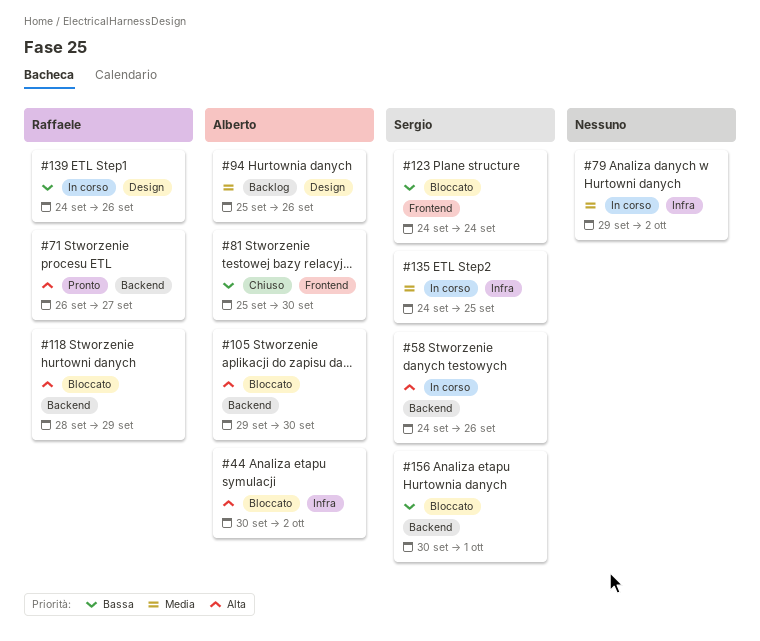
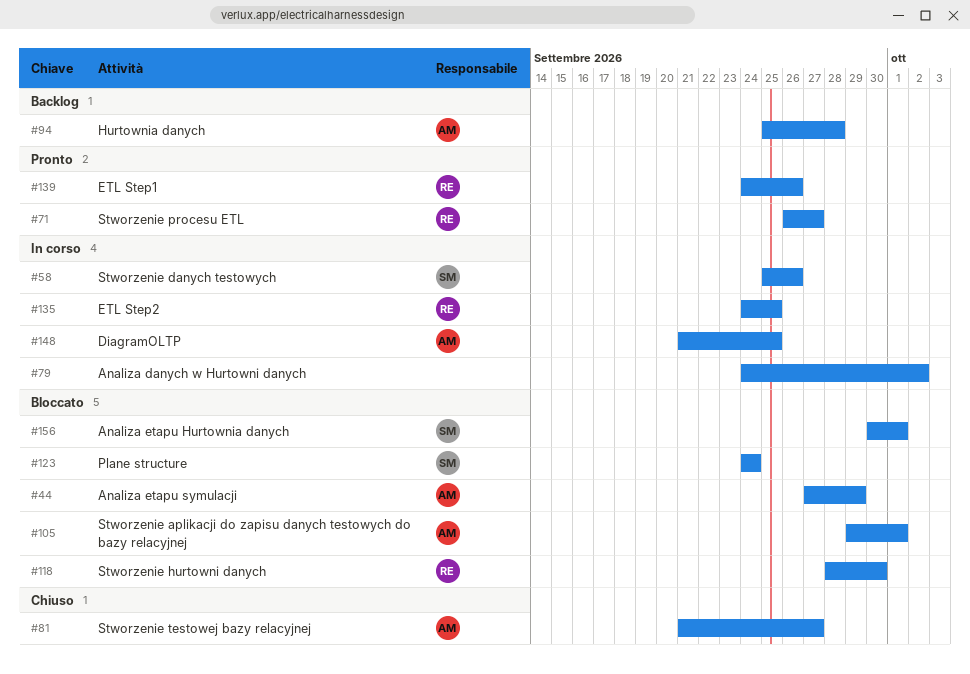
#44, start: Sep 30 -> Sep 27
#44, due: Oct 2 -> Sep 29
#58, start: Sep 24 -> Sep 25
#79, start: Sep 29 -> Sep 24
#81, start: Sep 25 -> Sep 21
#81, due: Sep 30 -> Sep 27
#94, due: Sep 26 -> Sep 28
#105, due: Sep 30 -> Oct 1
#118, due: Sep 29 -> Sep 30
#135, owner: Sergio -> Raffaele
#139, status: In corso -> Pronto
#148: none -> present

